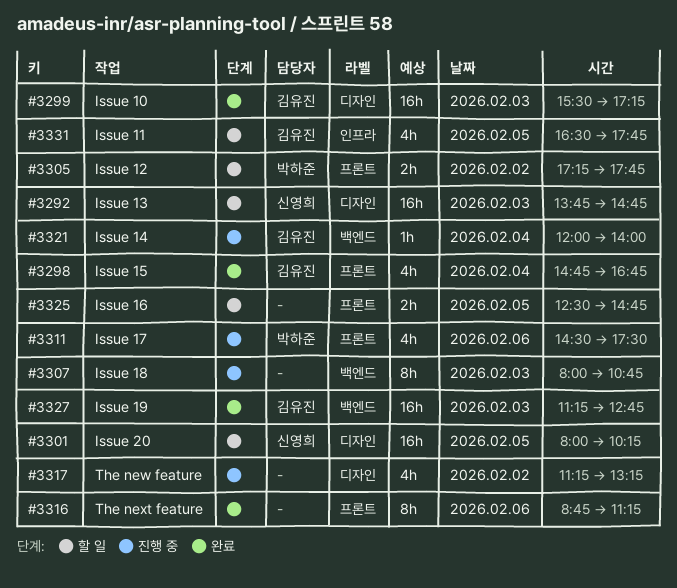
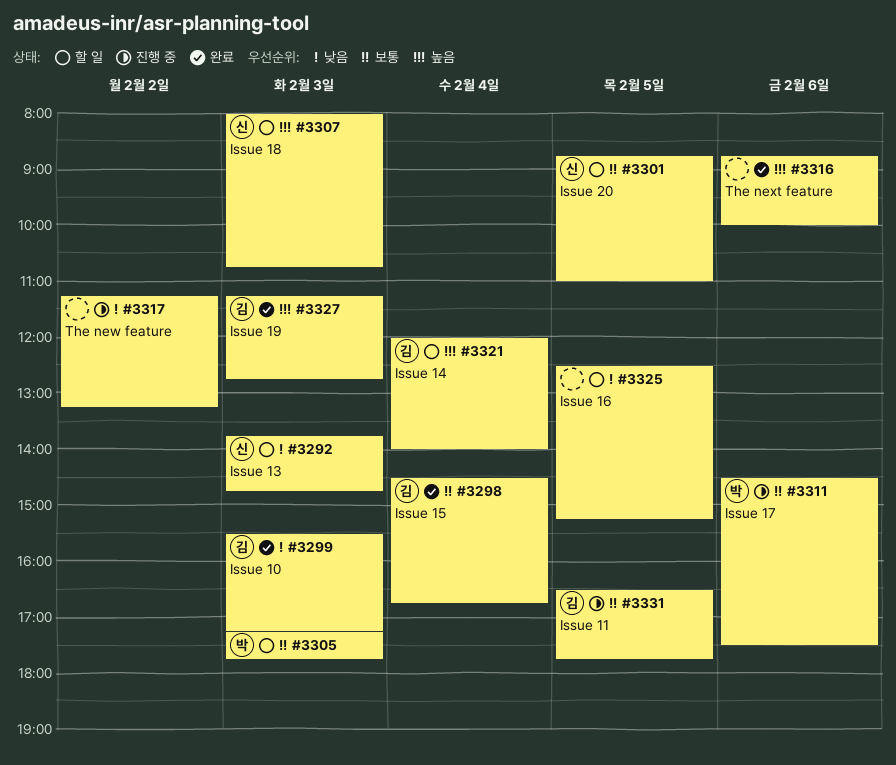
#3298, begins: 14:45 -> 14:30
#3301, begins: 08:00 -> 08:45
#3301, ends: 10:15 -> 11:00
#3305, day: Feb 2 -> Feb 3
#3307, status: 진행 중 -> 할 일
#3307, owner: none -> 신영희
#3316, ends: 11:15 -> 10:00
#3321, status: 진행 중 -> 할 일
#3325, ends: 14:45 -> 15:15
#3331, status: 할 일 -> 진행 중

